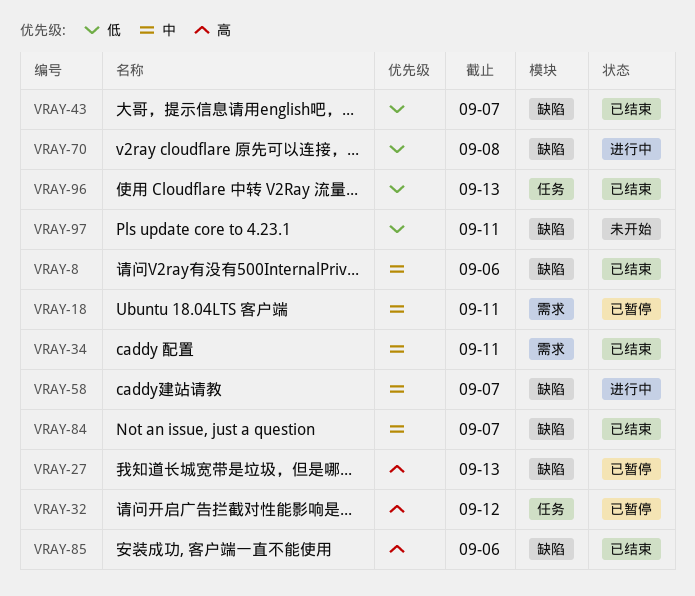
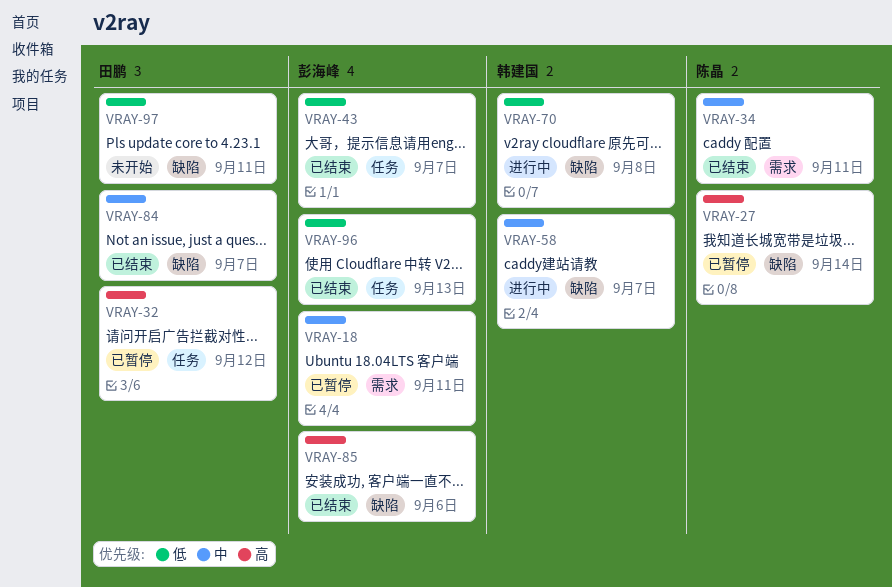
VRAY-8: present -> none
VRAY-27, due: Sep 13 -> Sep 14
VRAY-43, label: 缺陷 -> 任务

